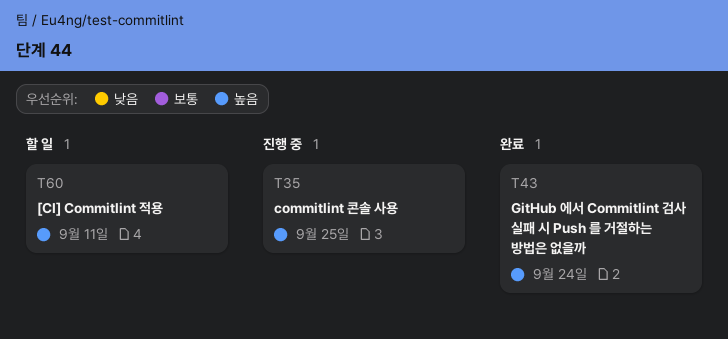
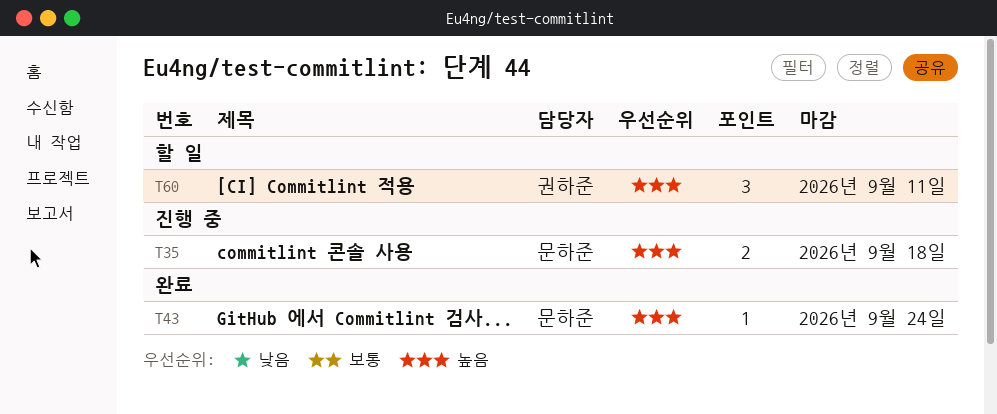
T35, due: Sep 25 -> Sep 18

